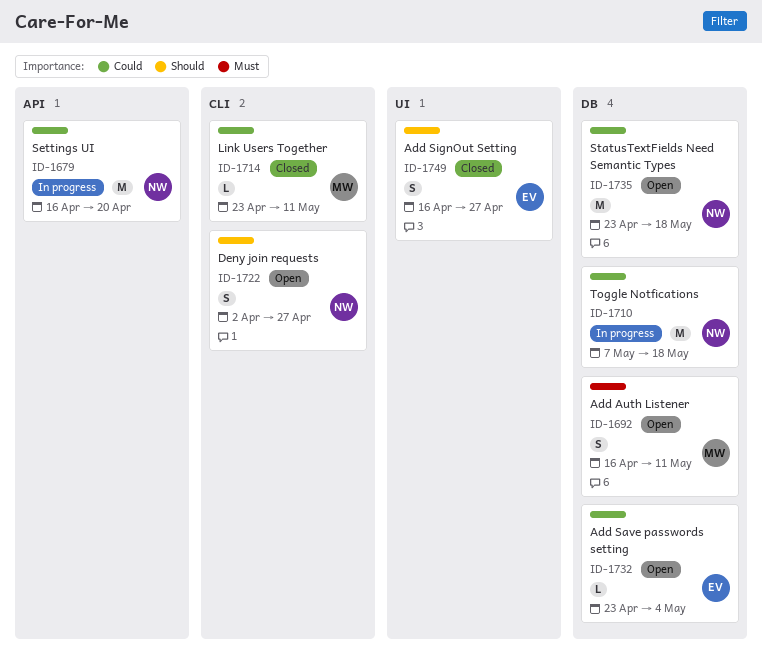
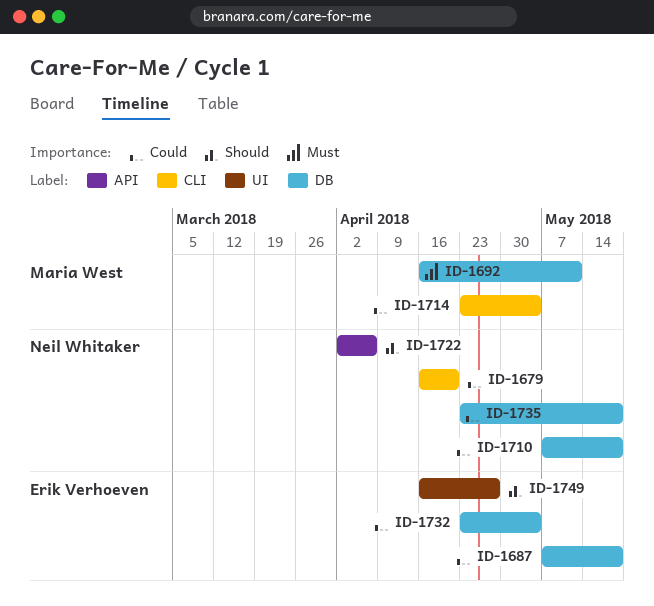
ID-1679, label: API -> CLI
ID-1687: none -> present
ID-1714, due: May 11 -> May 4
ID-1722, label: CLI -> API
ID-1722, due: Apr 27 -> Apr 6

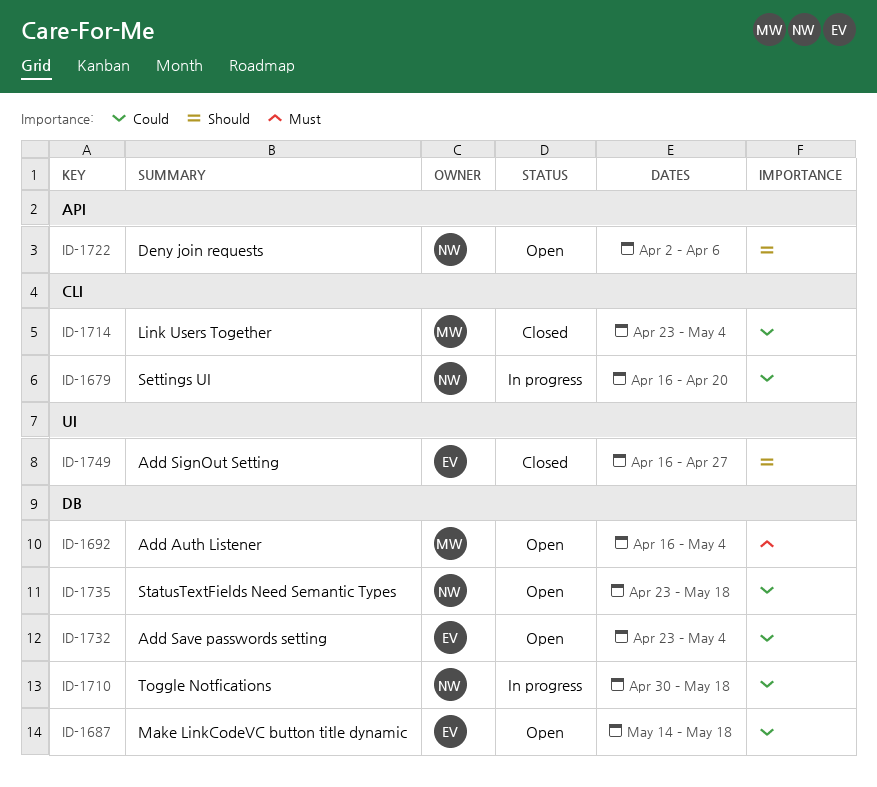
ID-1687, start: May 7 -> May 14
ID-1692, due: May 11 -> May 4
ID-1710, start: May 7 -> Apr 30

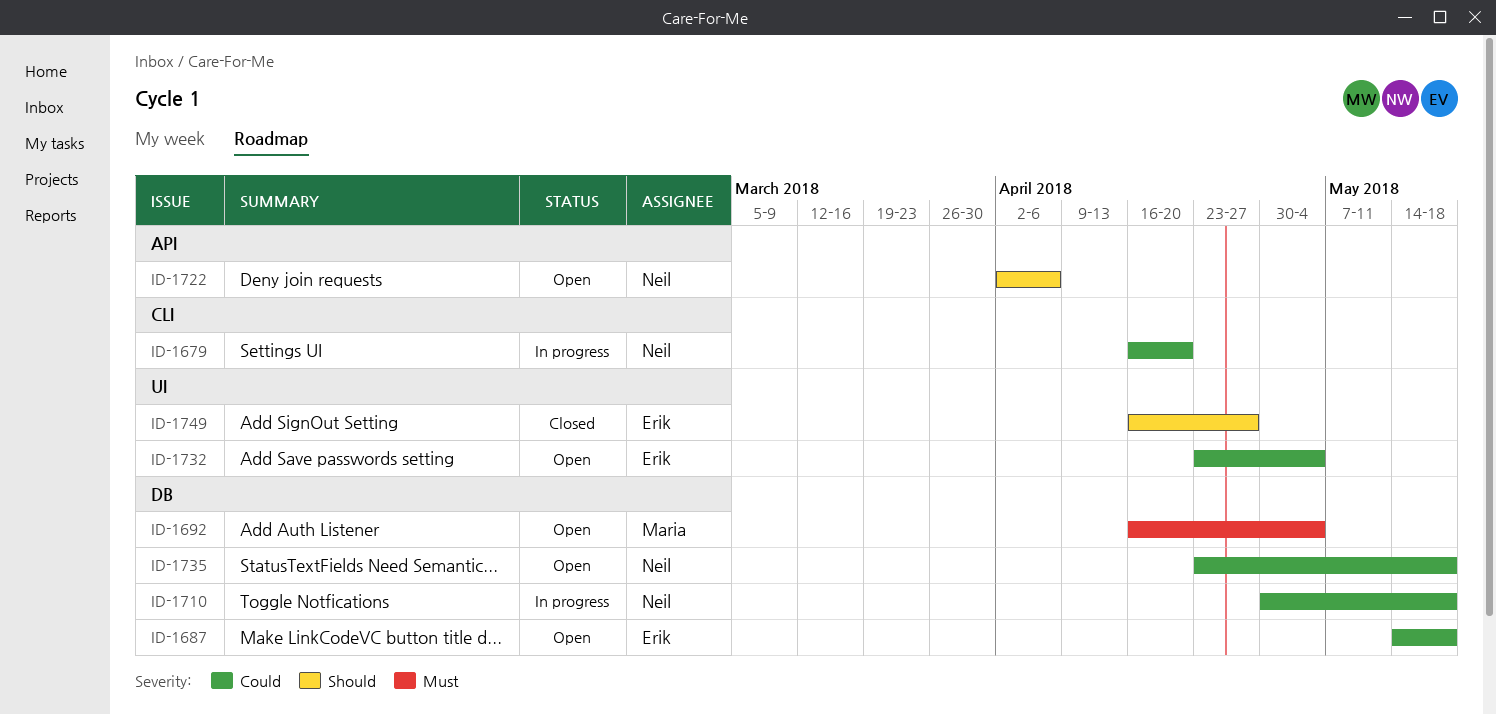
ID-1714: present -> none
ID-1732, label: DB -> UI

